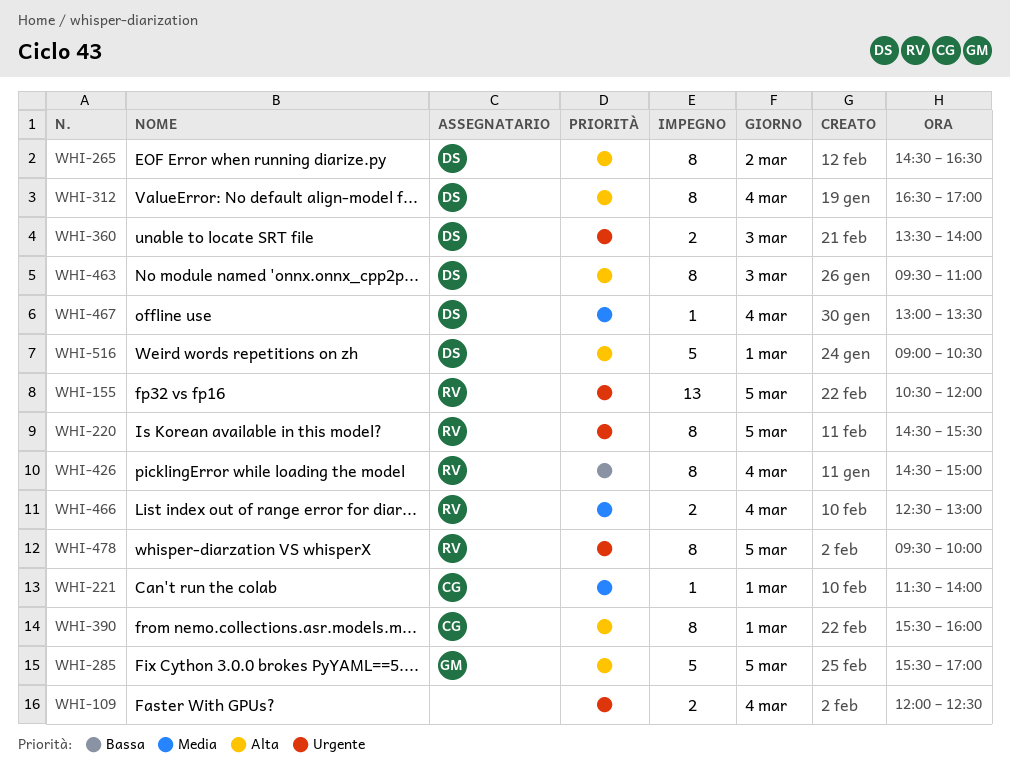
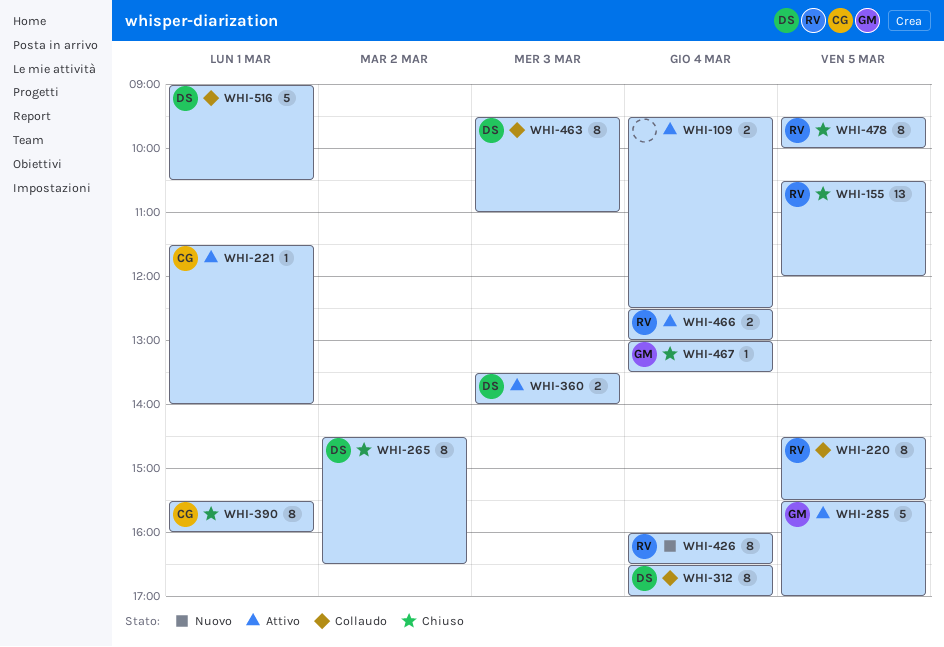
WHI-109, begins: 12:00 -> 09:30
WHI-426, begins: 14:30 -> 16:00
WHI-426, ends: 15:00 -> 16:30
WHI-467, owner: DS -> GM

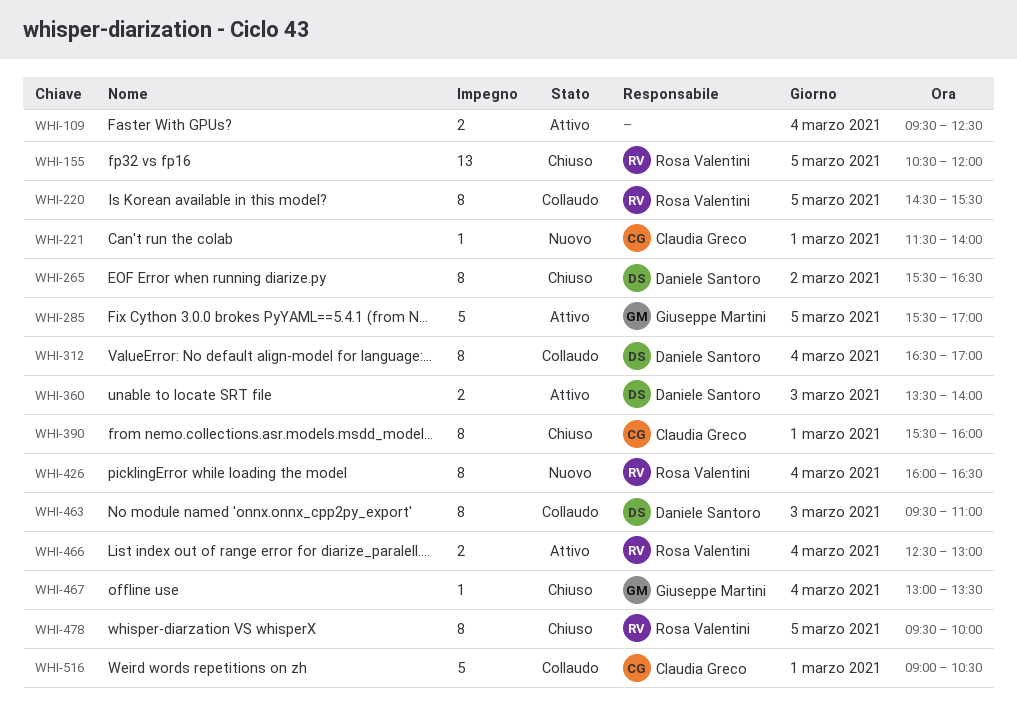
WHI-221, status: Attivo -> Nuovo
WHI-265, begins: 14:30 -> 15:30
WHI-516, owner: Daniele Santoro -> Claudia Greco

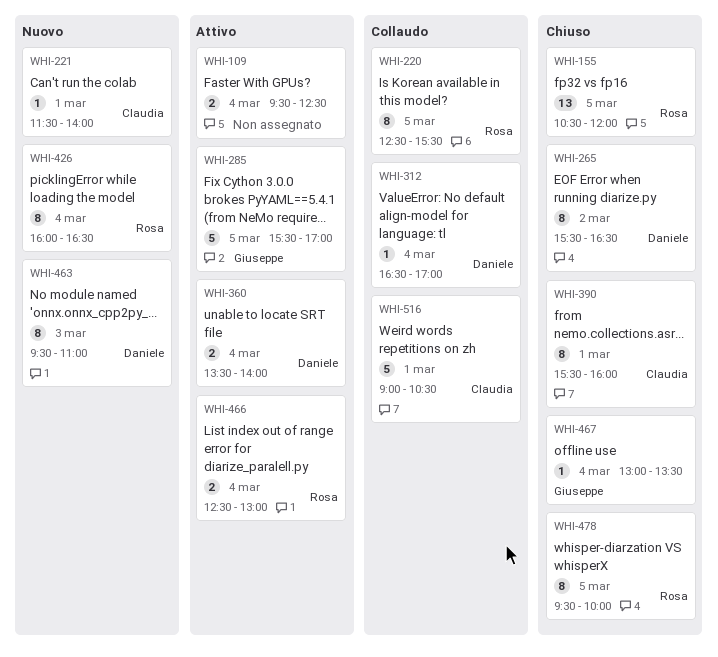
WHI-220, begins: 14:30 -> 12:30
WHI-312, estimate: 8 -> 1
WHI-360, day: Mar 3 -> Mar 4
WHI-463, status: Collaudo -> Nuovo

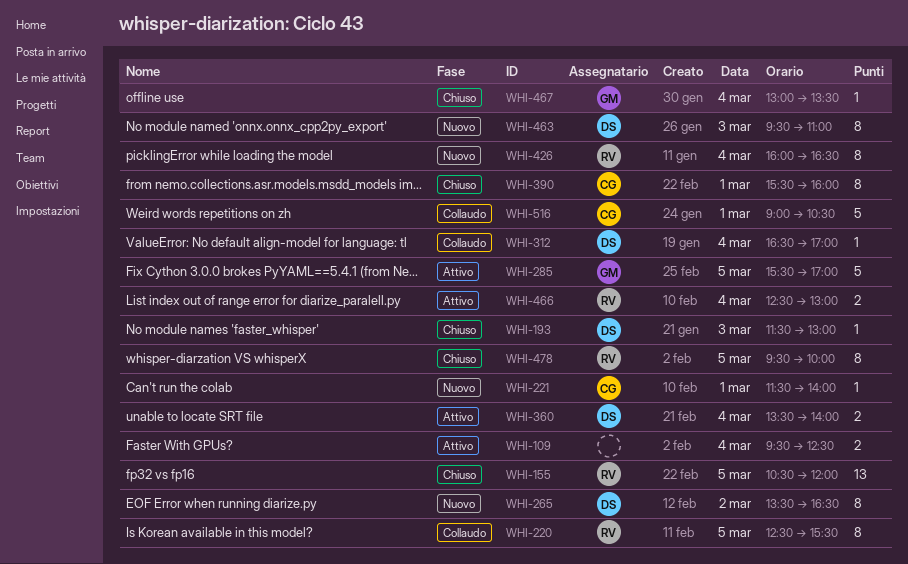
WHI-193: none -> present
WHI-265, status: Chiuso -> Nuovo
WHI-265, begins: 15:30 -> 13:30

